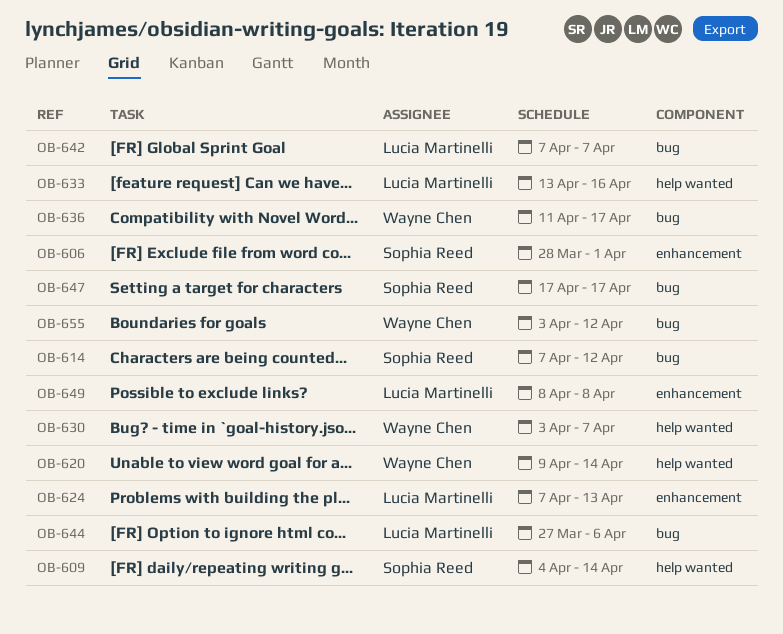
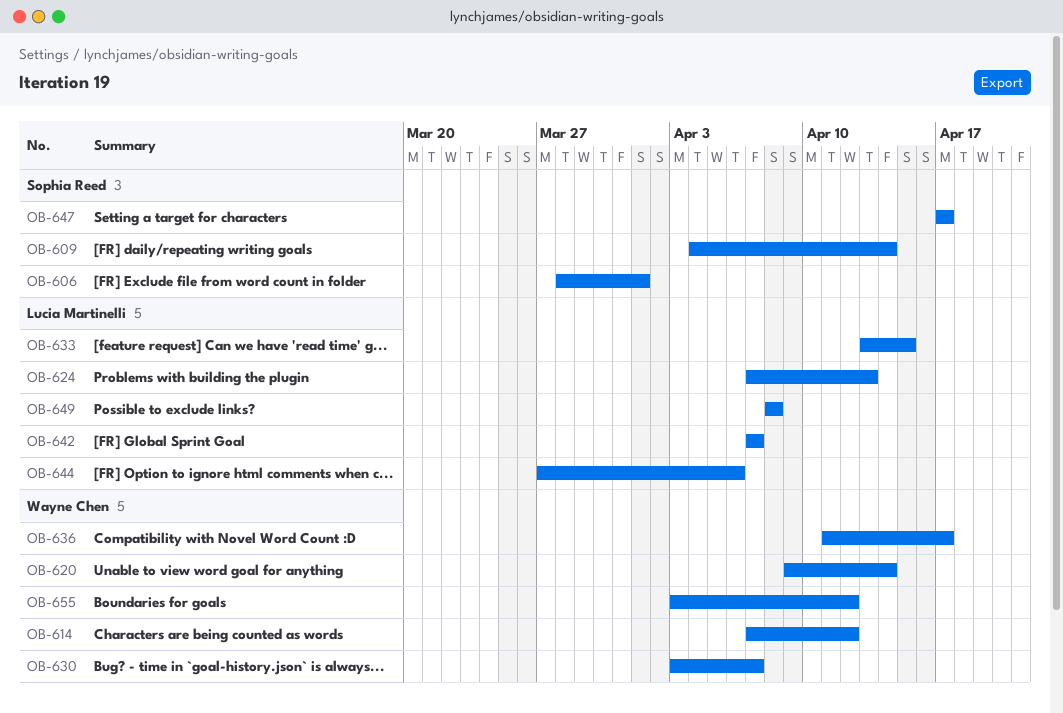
OB-614, owner: Sophia Reed -> Wayne Chen
OB-633, due: Apr 16 -> Apr 15

